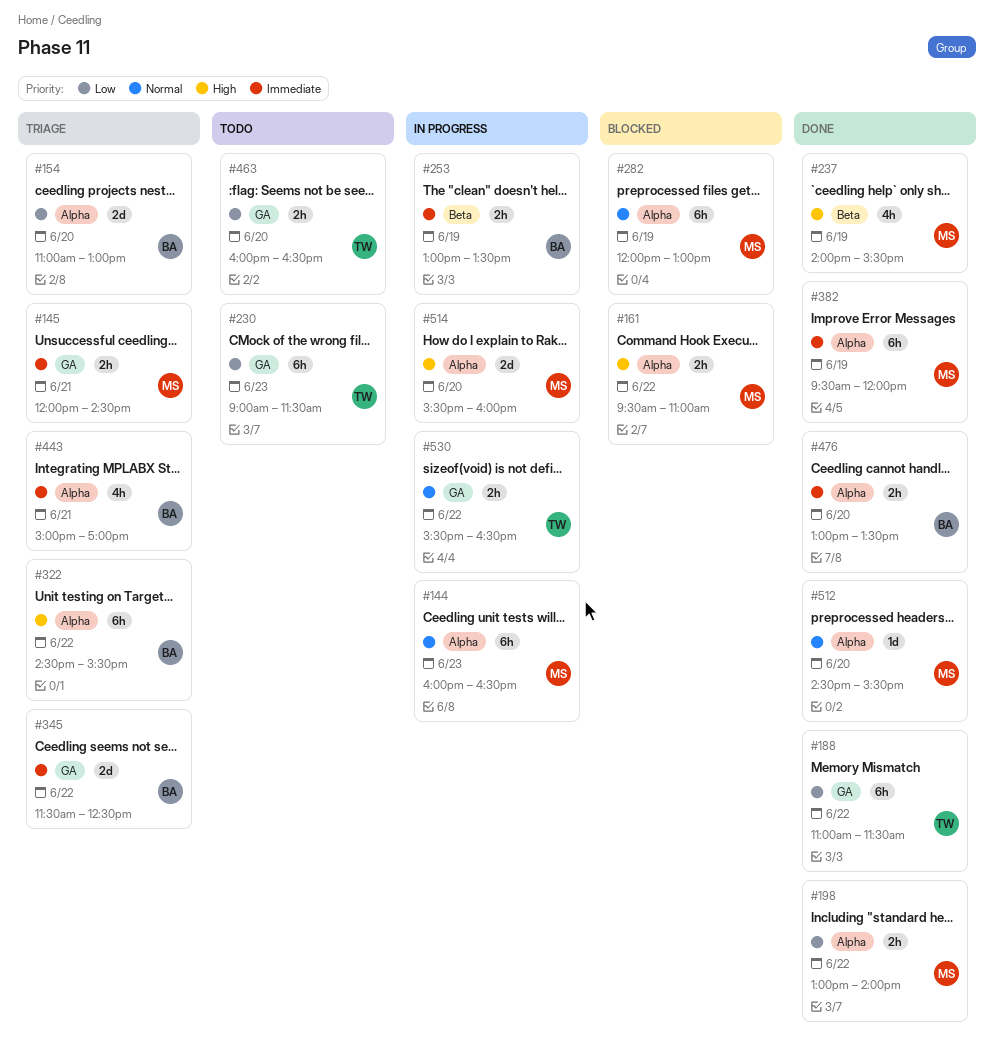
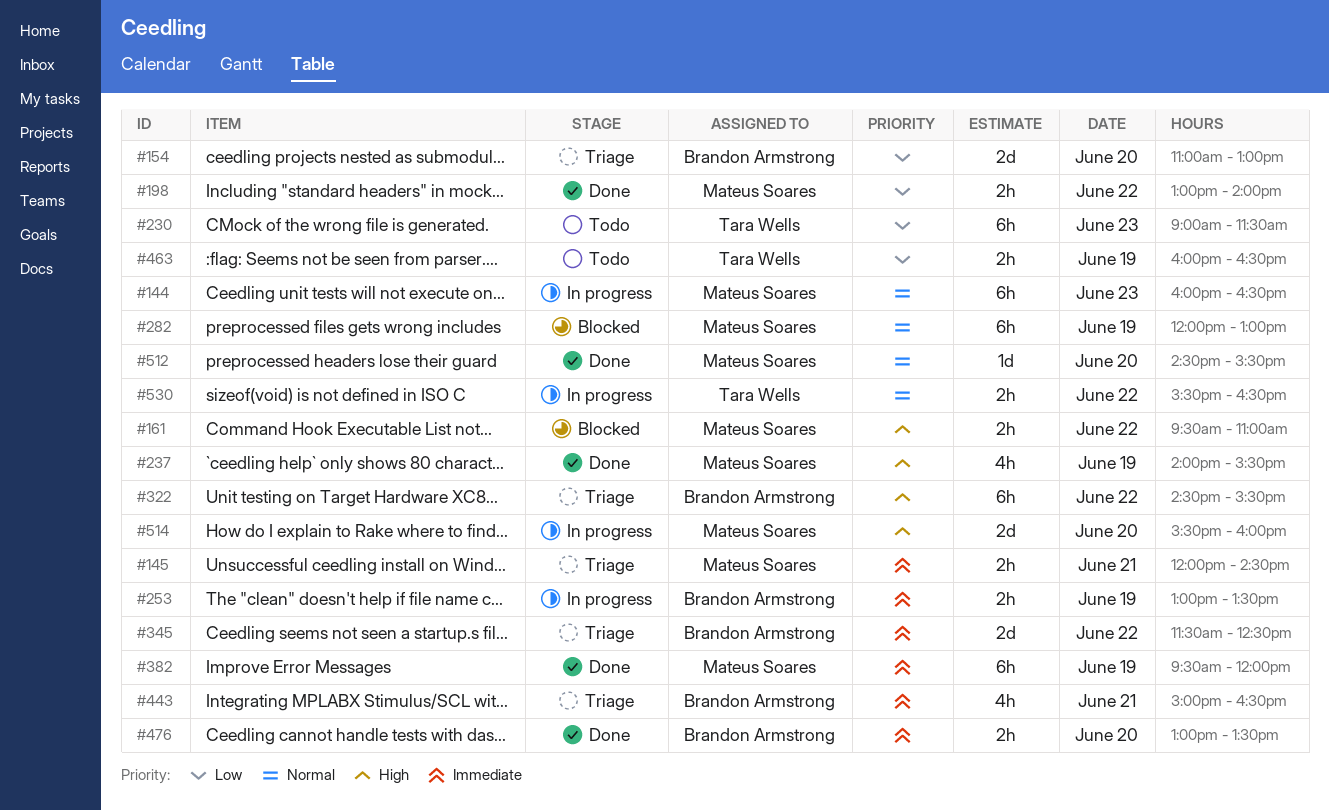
#188: present -> none
#443, ends: 17:00 -> 16:30
#463, day: Jun 20 -> Jun 19

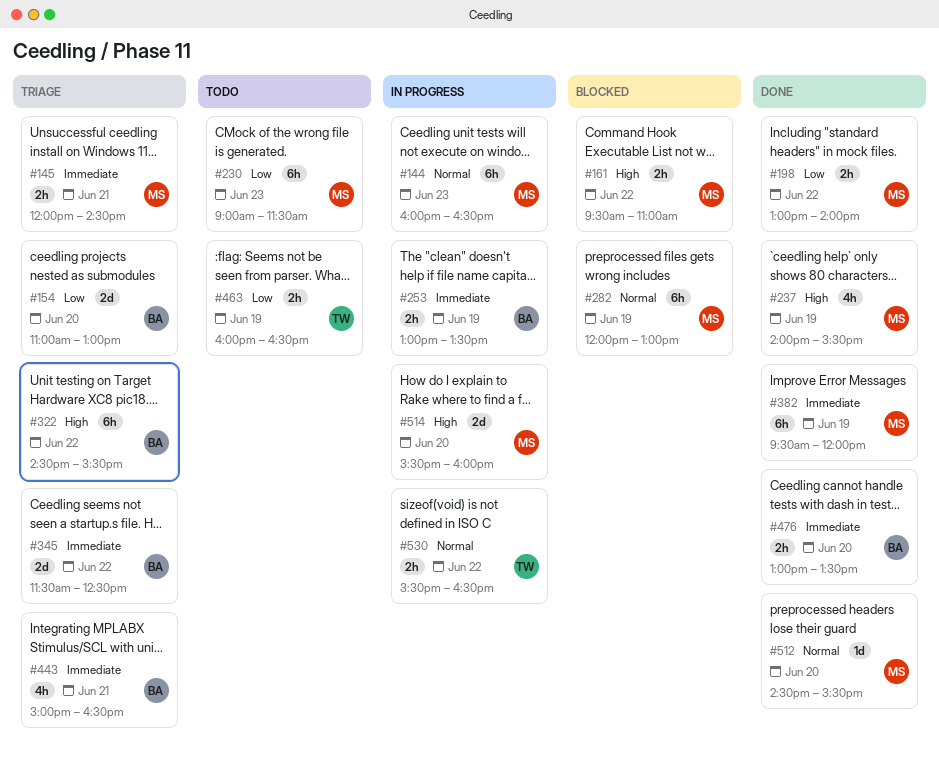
#230, owner: Tara Wells -> Mateus Soares

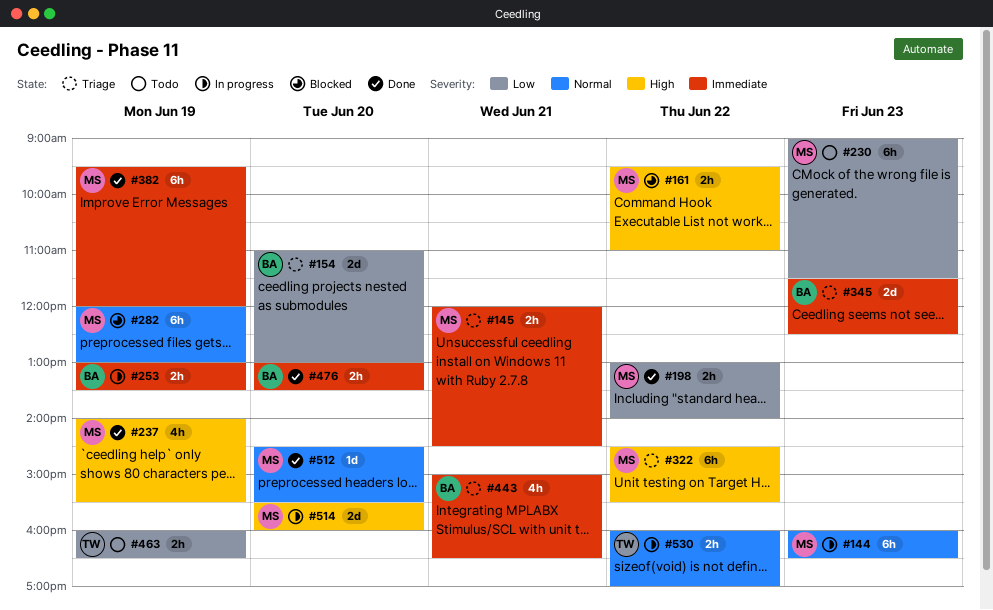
#322, owner: BA -> MS
#345, day: Jun 22 -> Jun 23
#530, begins: 15:30 -> 16:00
#530, ends: 16:30 -> 17:00

